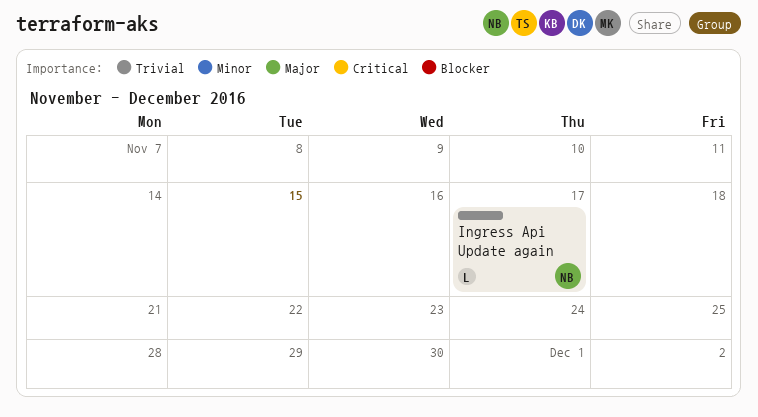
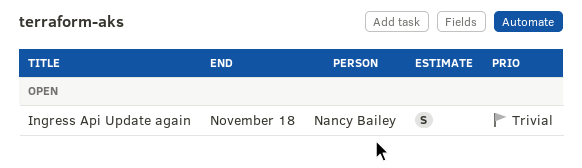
Ingress Api Update again, estimate: L -> S
Ingress Api Update again, due: Nov 17 -> Nov 18

